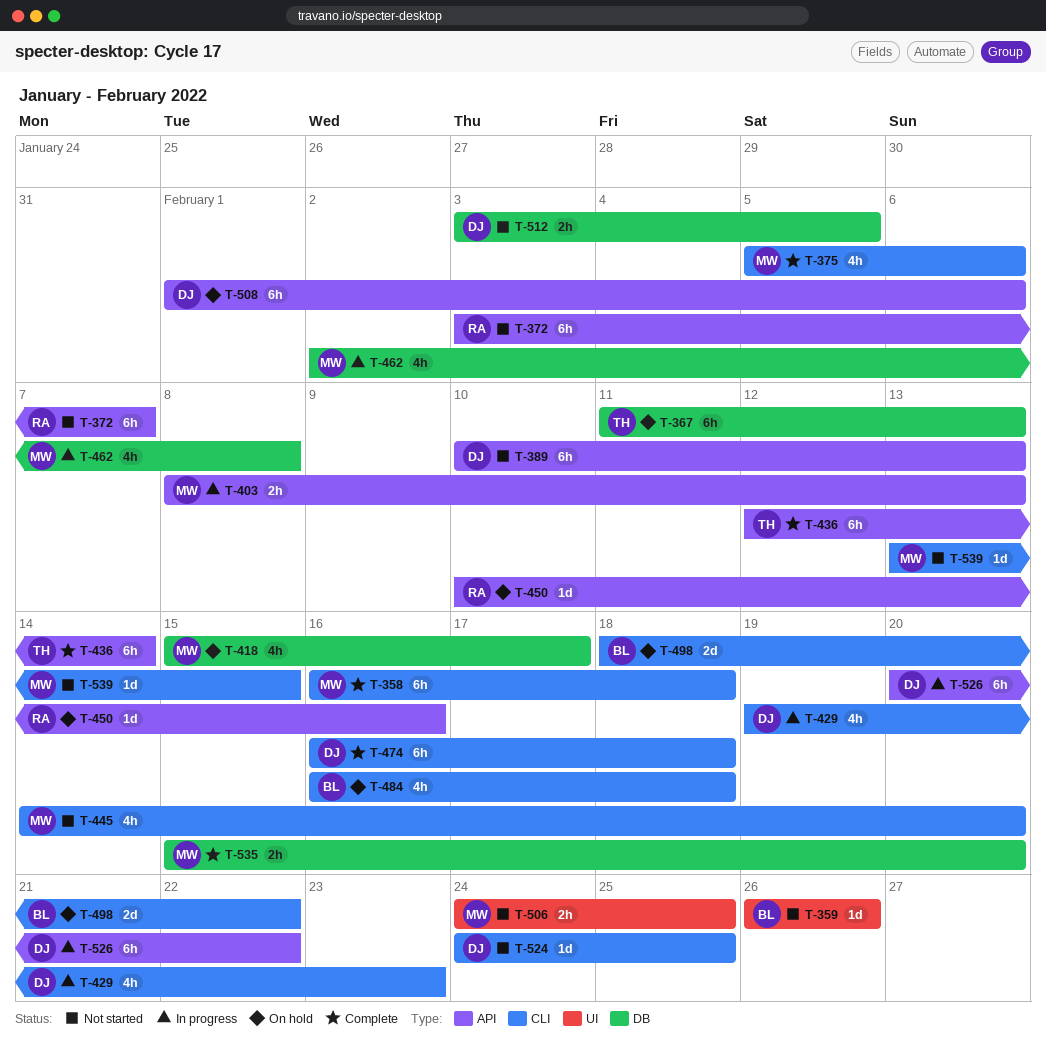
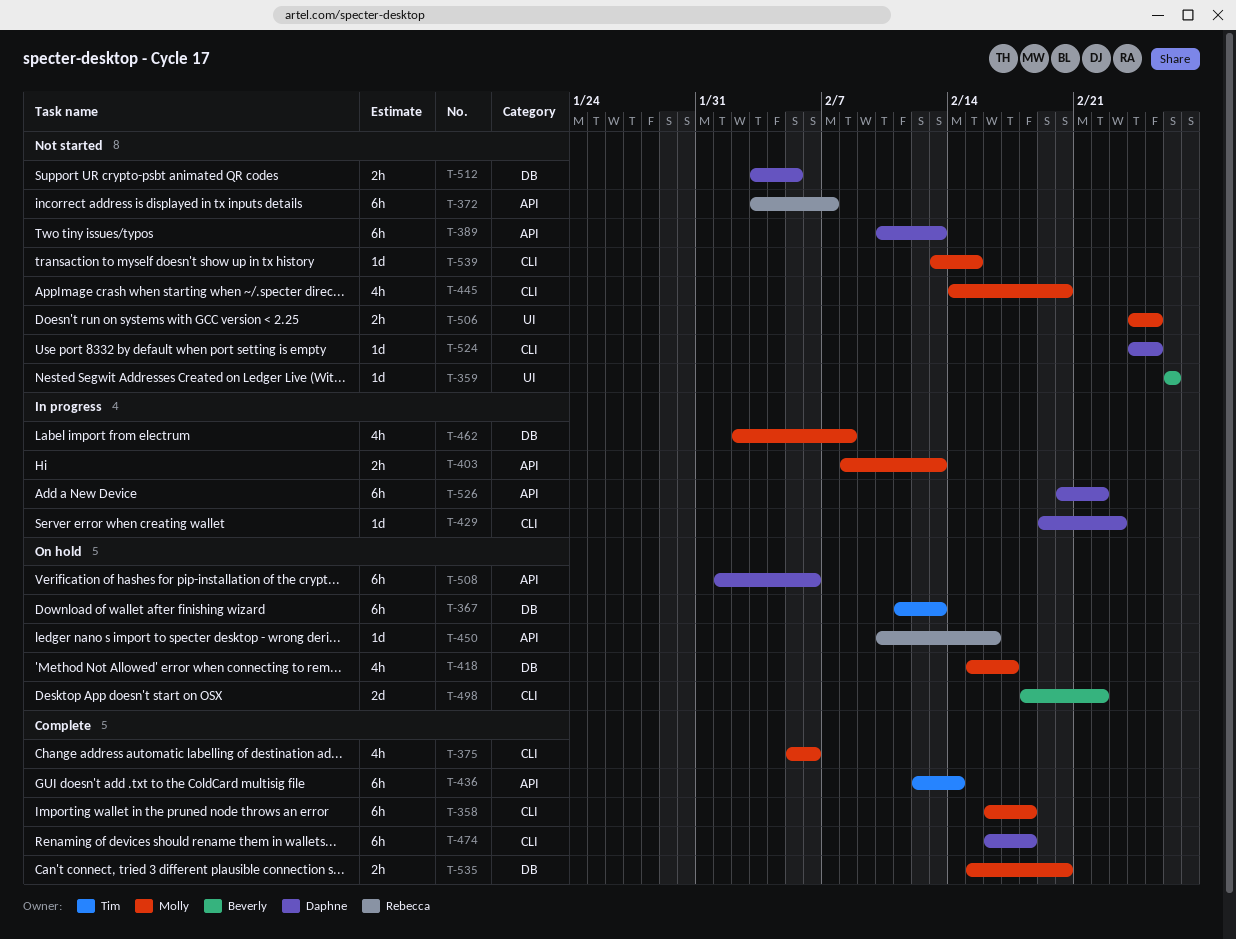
T-429, estimate: 4h -> 1d
T-484: present -> none

